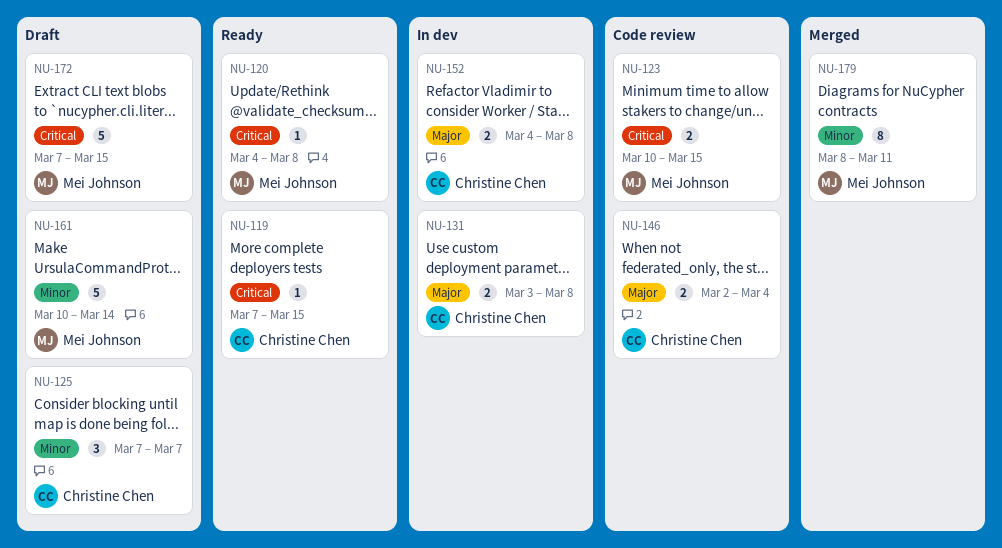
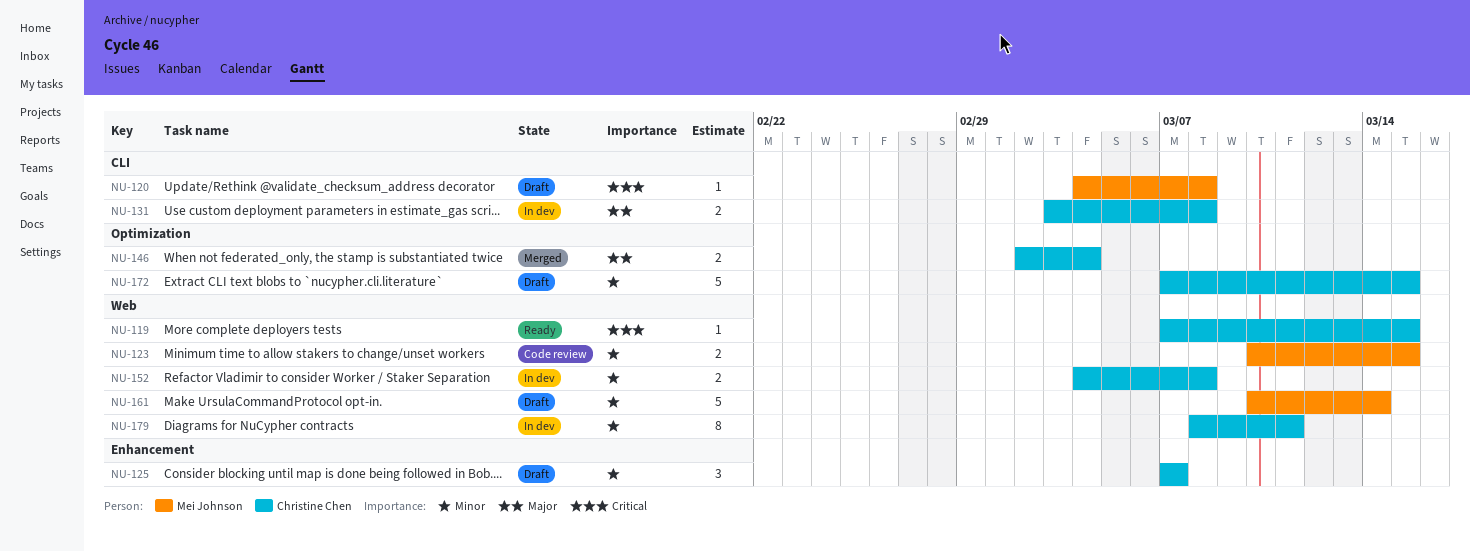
NU-120, status: Ready -> Draft
NU-123, priority: Critical -> Minor
NU-146, status: Code review -> Merged
NU-152, priority: Major -> Minor
NU-172, owner: Mei Johnson -> Christine Chen
NU-172, priority: Critical -> Minor
NU-179, status: Merged -> In dev
NU-179, owner: Mei Johnson -> Christine Chen

